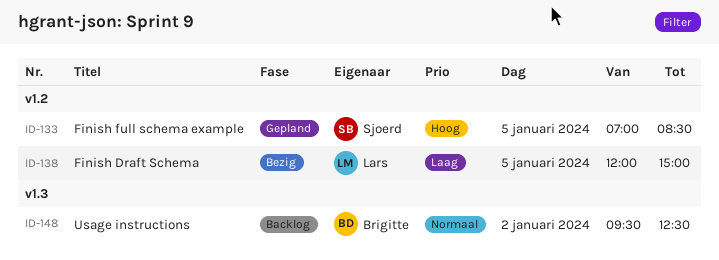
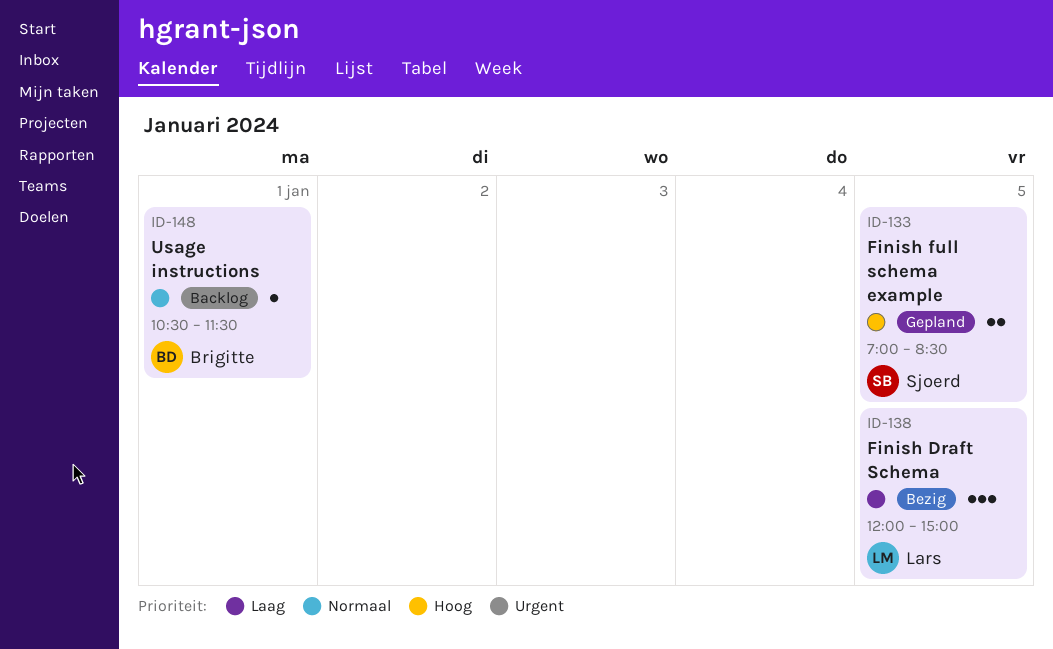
ID-148, day: Jan 2 -> Jan 1
ID-148, begins: 09:30 -> 10:30
ID-148, ends: 12:30 -> 11:30

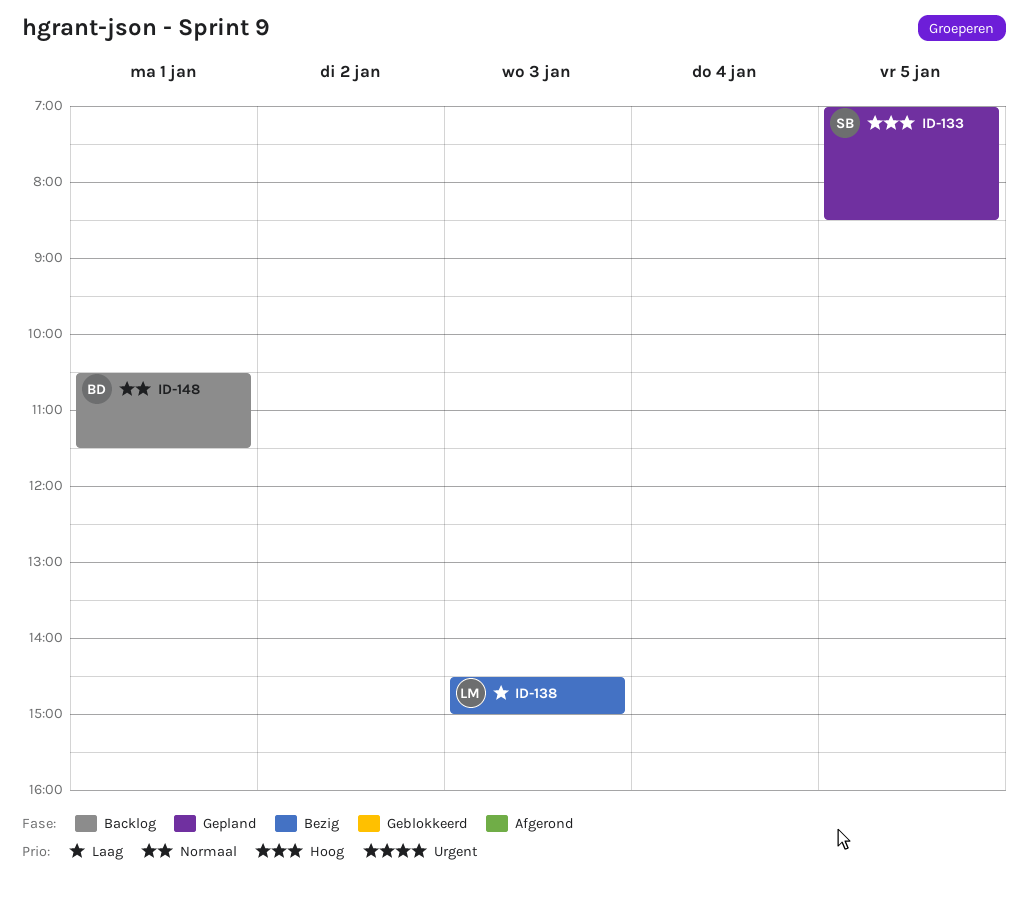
ID-138, day: Jan 5 -> Jan 3
ID-138, begins: 12:00 -> 14:30

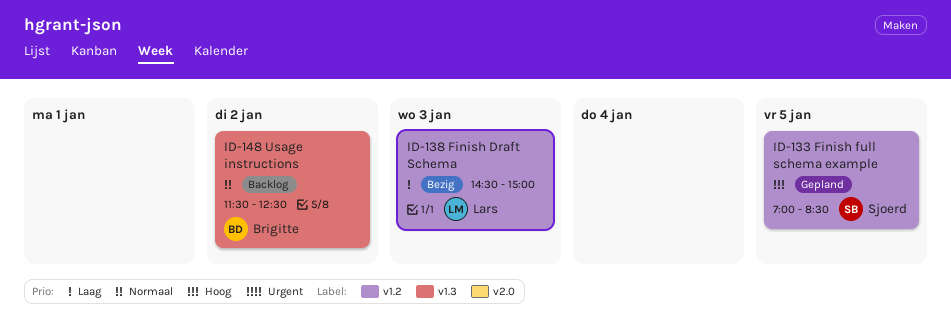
ID-148, day: Jan 1 -> Jan 2
ID-148, begins: 10:30 -> 11:30
ID-148, ends: 11:30 -> 12:30

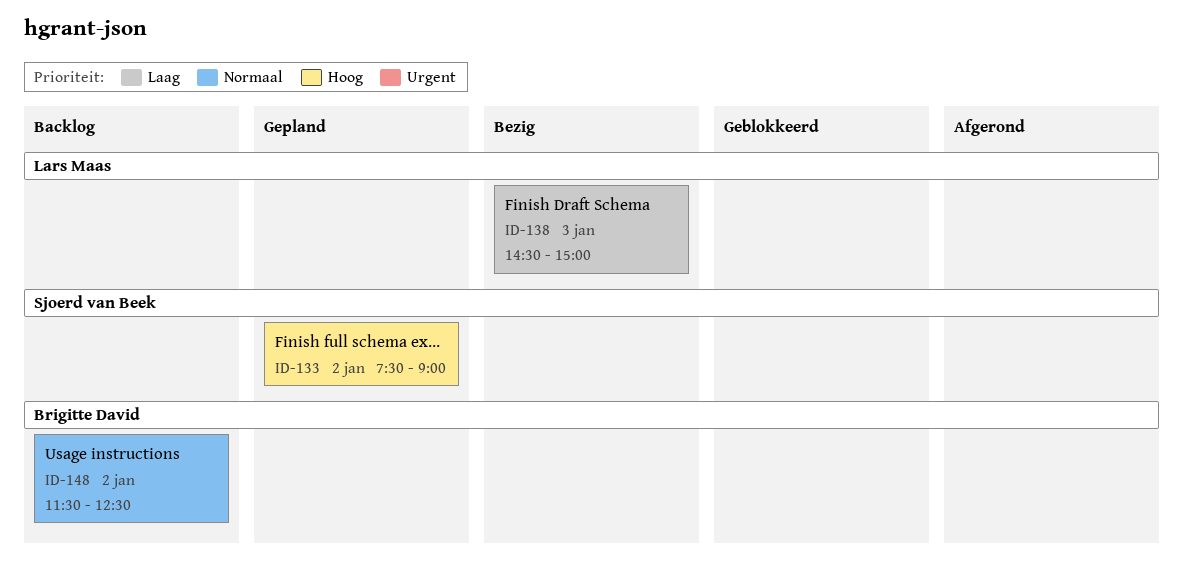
ID-133, day: Jan 5 -> Jan 2
ID-133, begins: 07:00 -> 07:30
ID-133, ends: 08:30 -> 09:00

